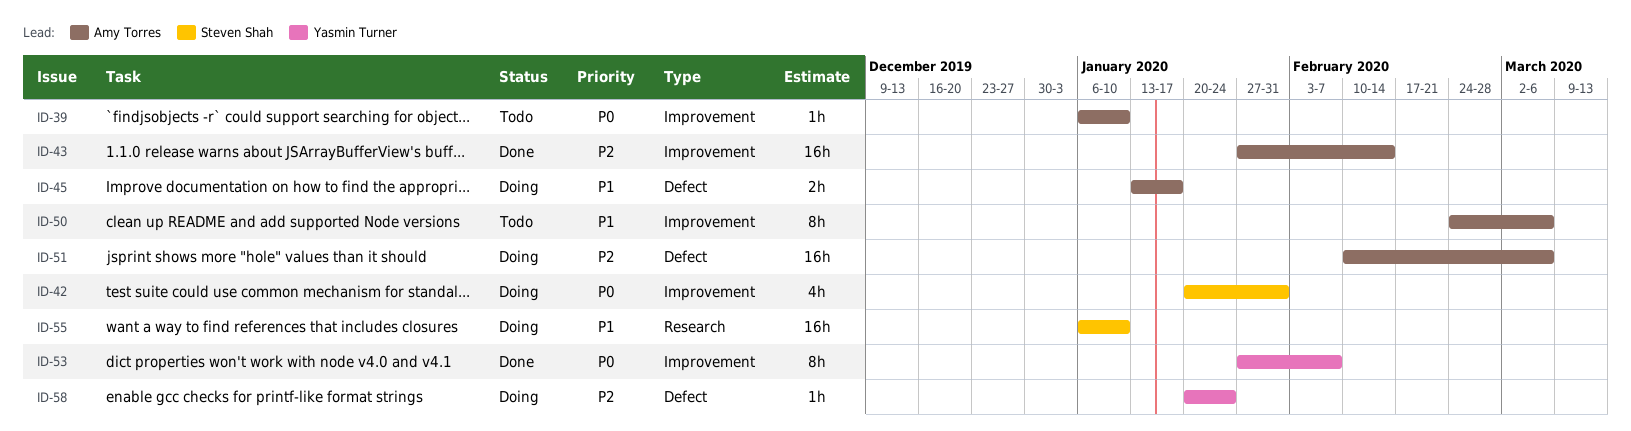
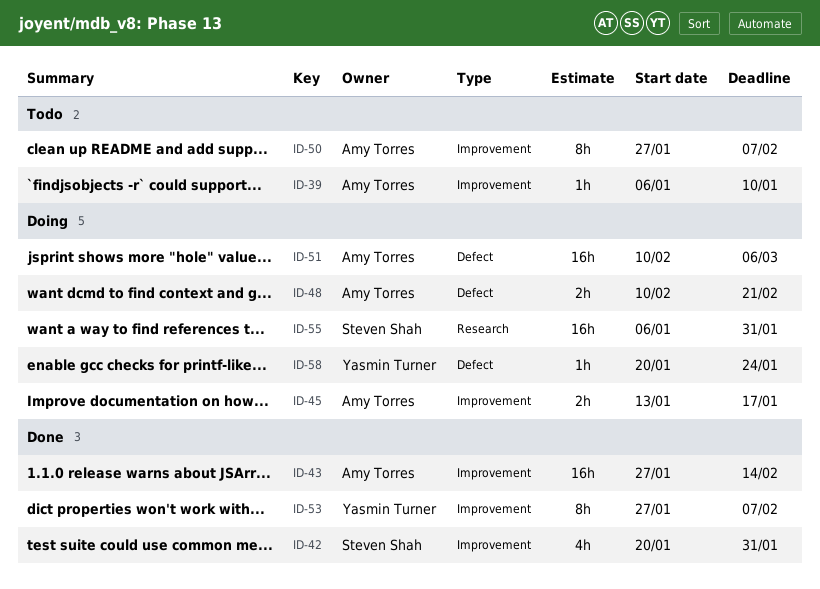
ID-42, status: Doing -> Done
ID-45, label: Defect -> Improvement
ID-48: none -> present
ID-50, start: Feb 24 -> Jan 27
ID-50, due: Mar 6 -> Feb 7
ID-55, due: Jan 10 -> Jan 31

